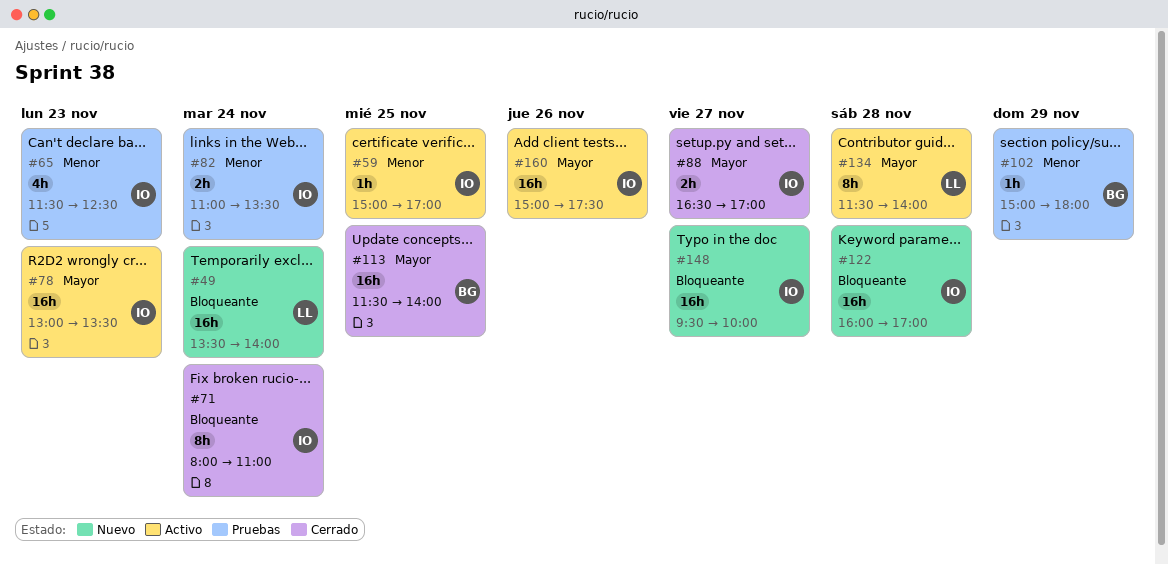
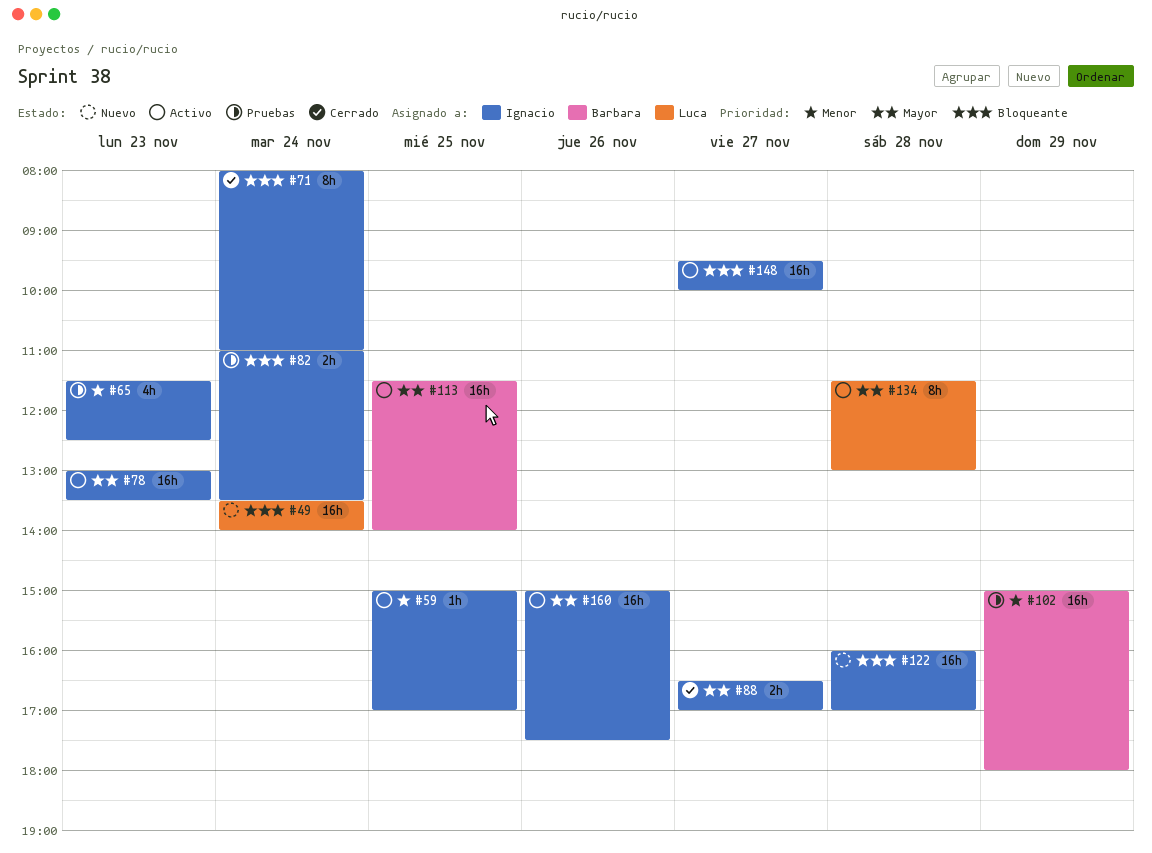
#82, priority: Menor -> Bloqueante
#102, estimate: 1h -> 16h
#113, status: Cerrado -> Activo
#134, ends: 14:00 -> 13:00
#148, status: Nuevo -> Activo

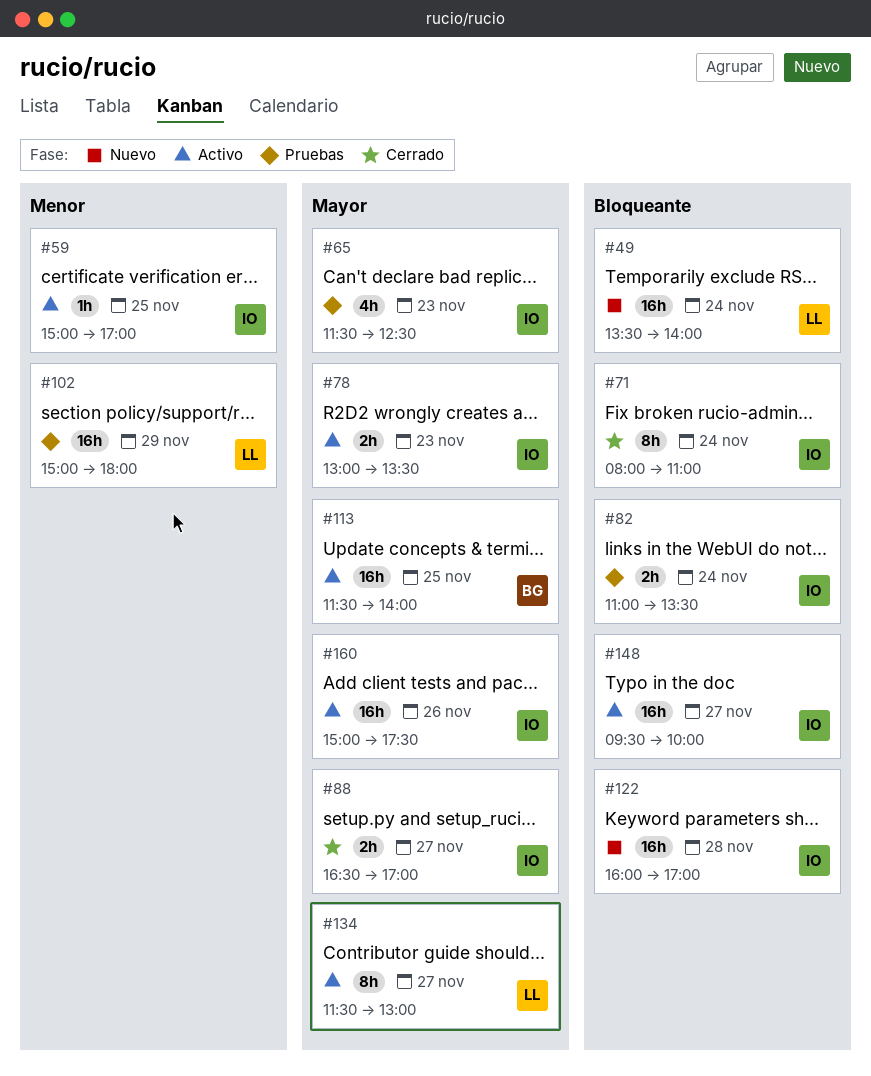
#65, priority: Menor -> Mayor
#78, estimate: 16h -> 2h
#102, owner: Barbara -> Luca
#134, day: Nov 28 -> Nov 27

